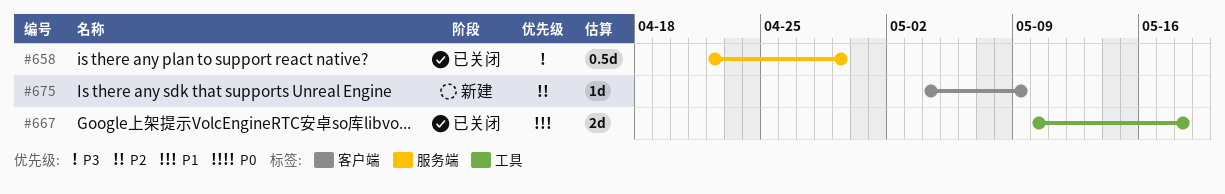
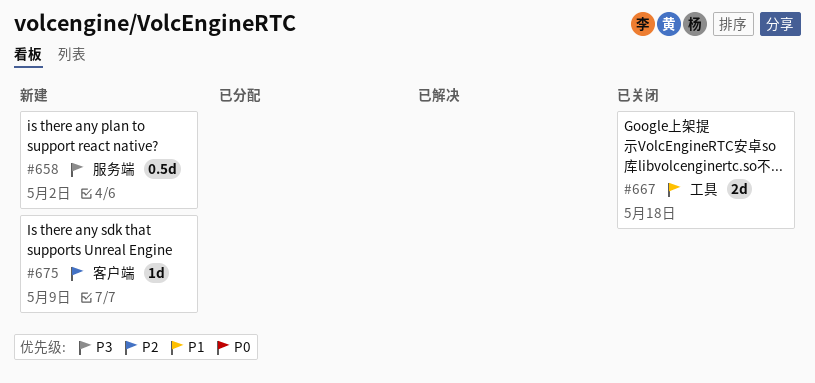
#658, status: 已关闭 -> 新建
#658, due: Apr 29 -> May 2

